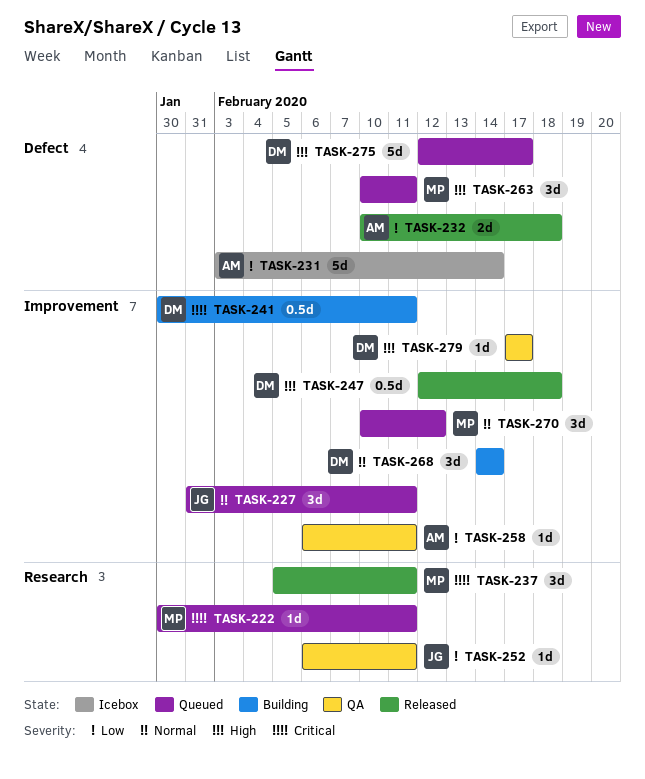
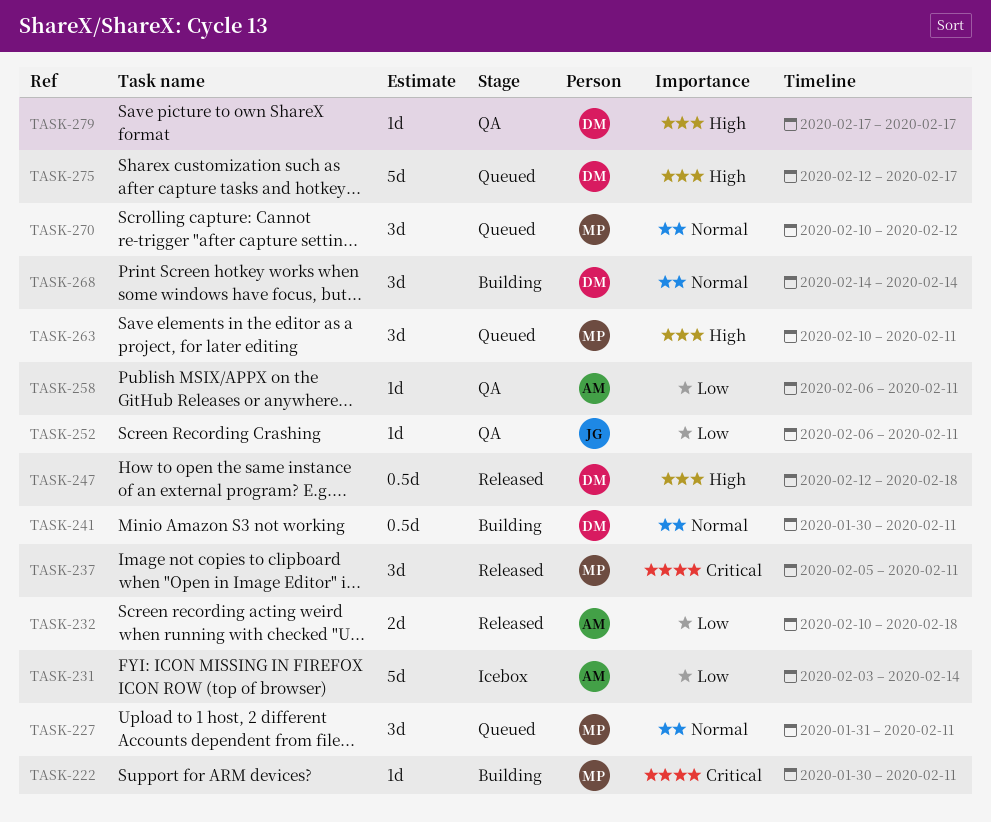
TASK-222, status: Queued -> Building
TASK-227, owner: JG -> MP
TASK-241, priority: Critical -> Normal

